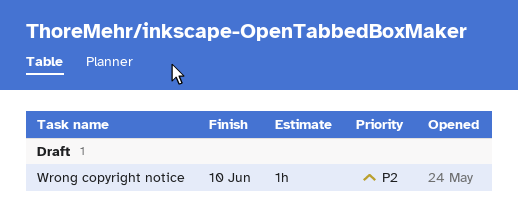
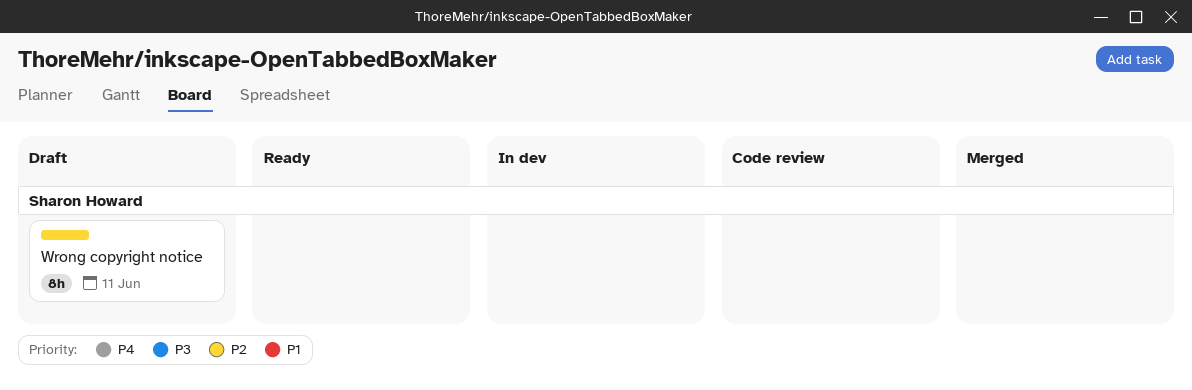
Wrong copyright notice, estimate: 1h -> 8h
Wrong copyright notice, due: Jun 10 -> Jun 11

